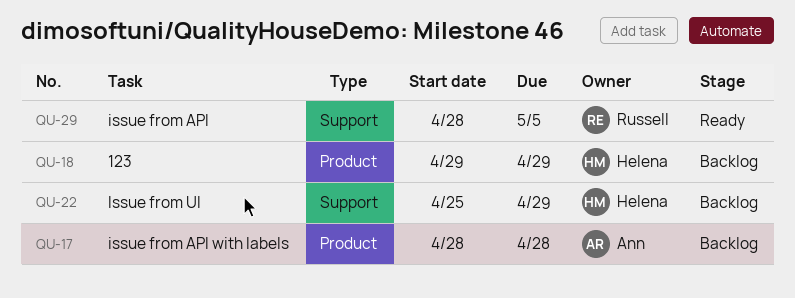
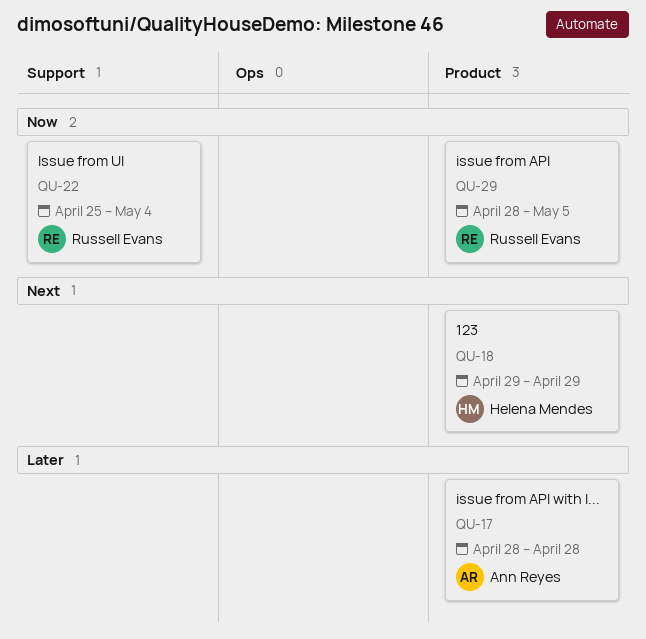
QU-22, owner: Helena Mendes -> Russell Evans
QU-22, due: Apr 29 -> May 4
QU-29, label: Support -> Product

